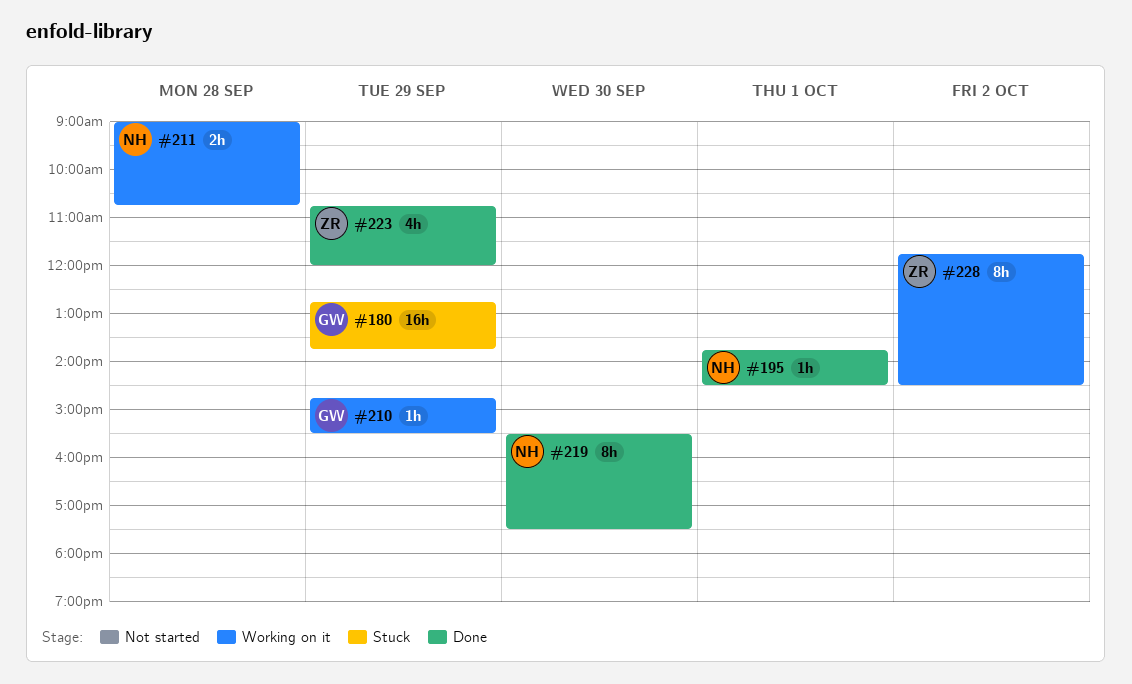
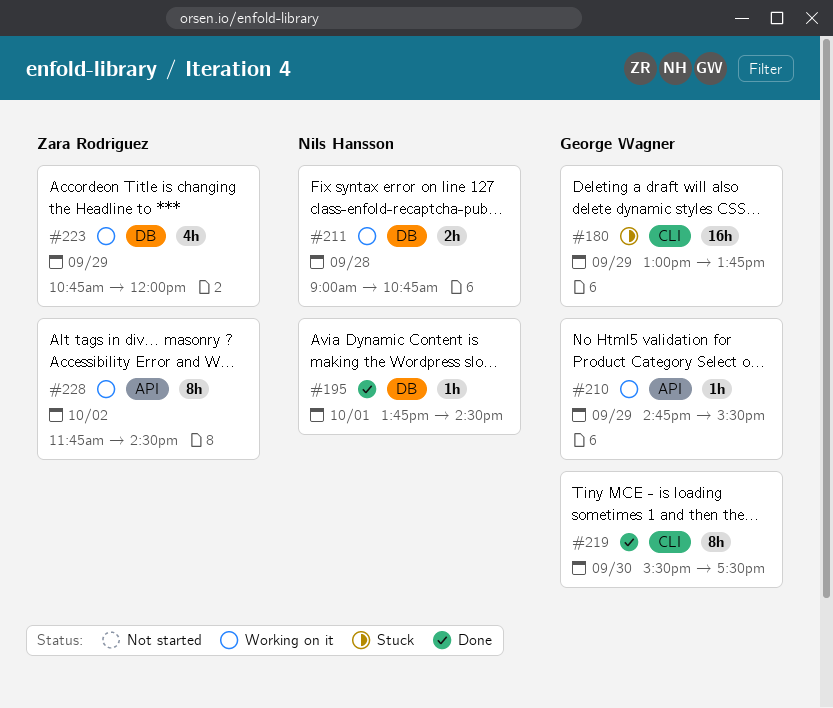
#180, begins: 12:45 -> 13:00
#219, owner: Nils Hansson -> George Wagner
#223, status: Done -> Working on it

